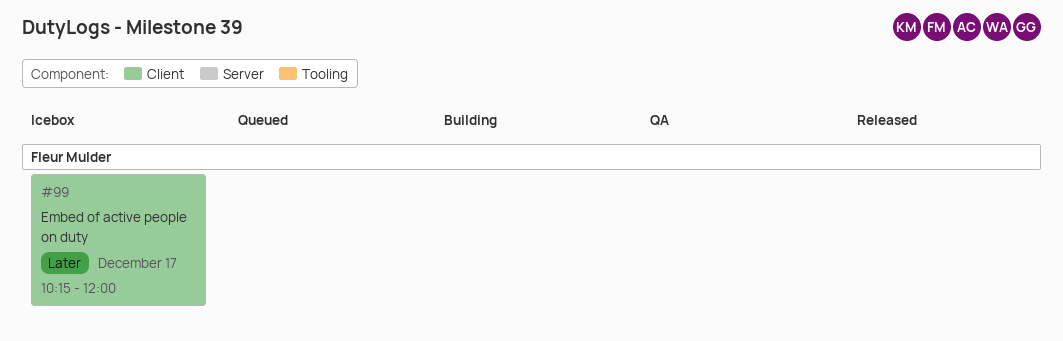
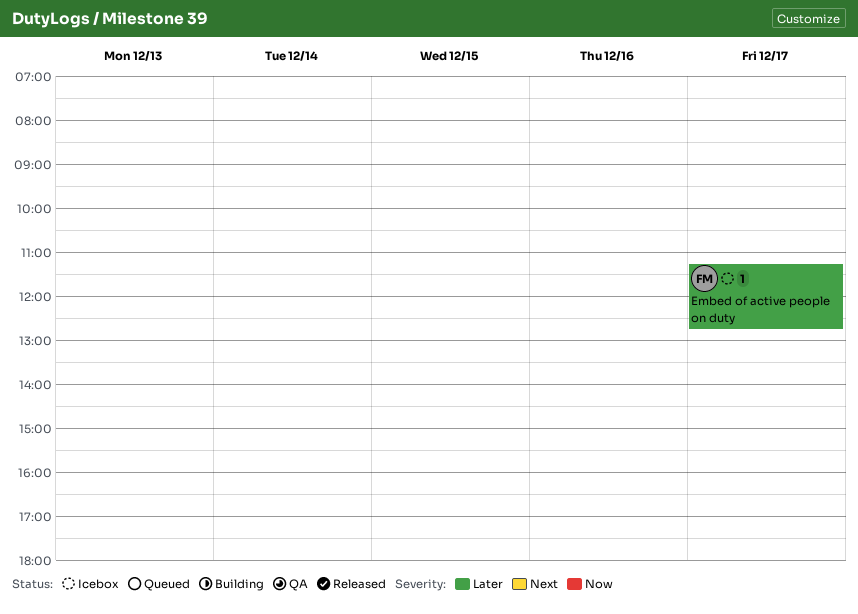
Embed of active people on duty, begins: 10:15 -> 11:15
Embed of active people on duty, ends: 12:00 -> 12:45

